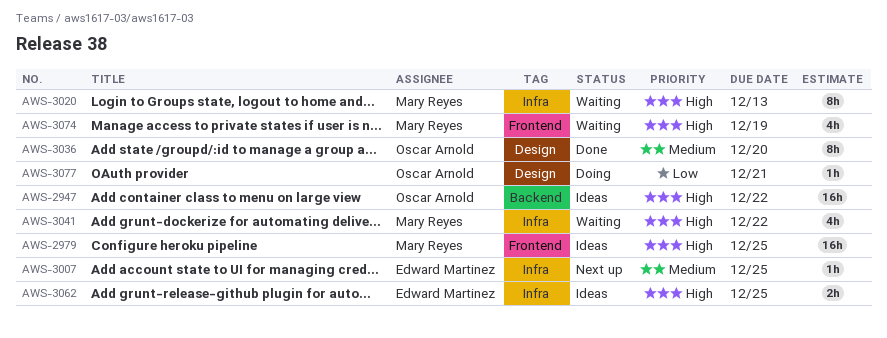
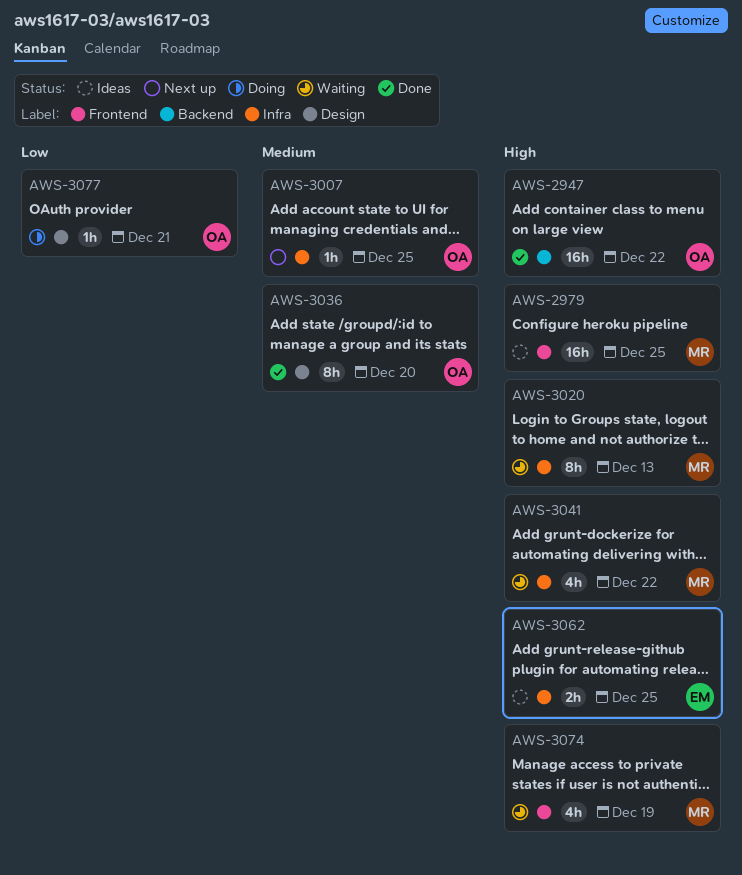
AWS-2947, status: Ideas -> Done
AWS-3007, owner: Edward Martinez -> Oscar Arnold

